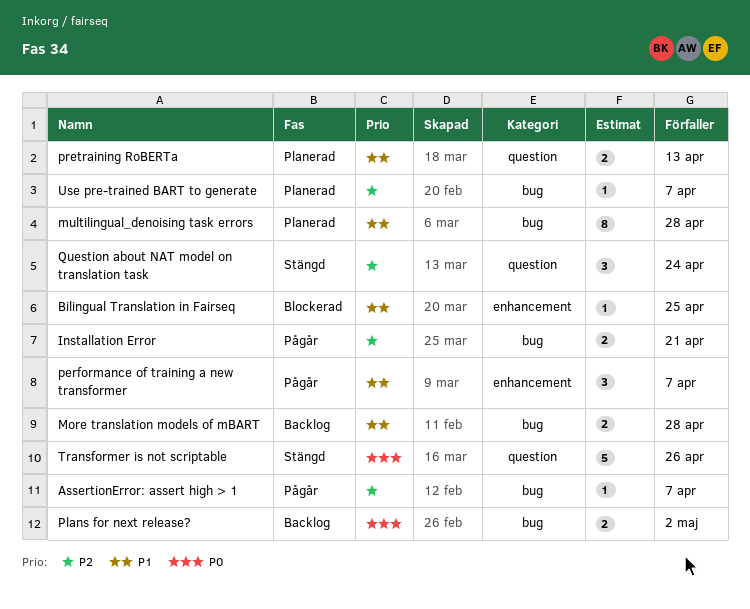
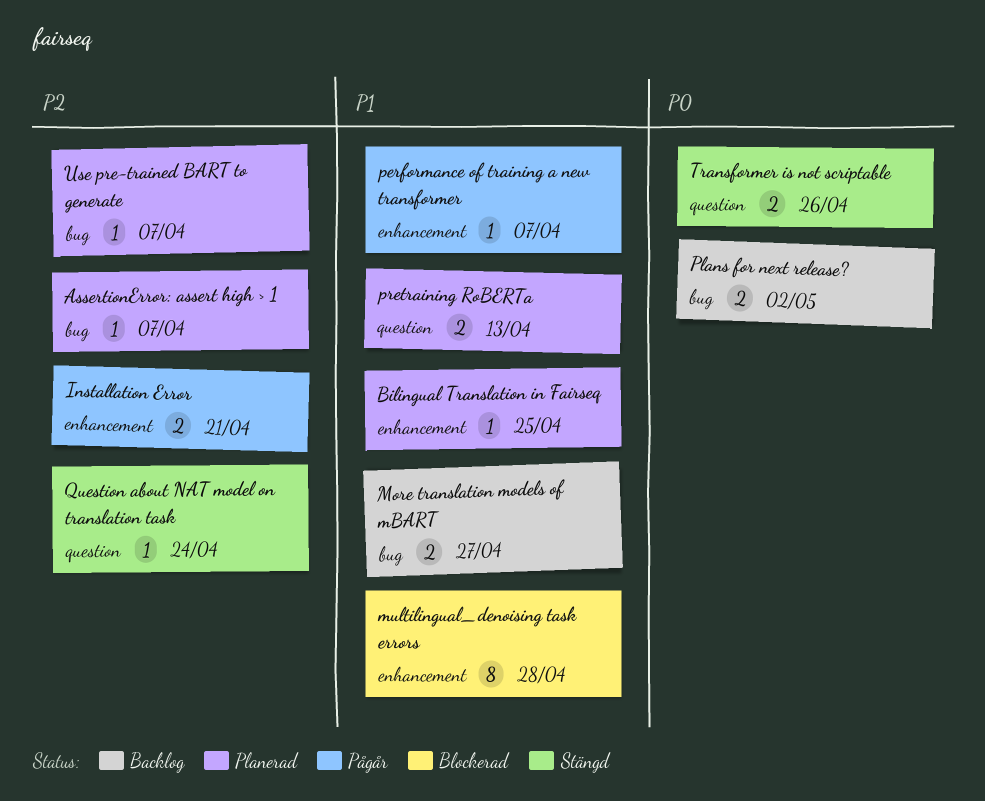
AssertionError: assert high > 1, status: Pågår -> Planerad
Bilingual Translation in Fairseq, status: Blockerad -> Planerad
Installation Error, label: bug -> enhancement
More translation models of mBART, due: Apr 28 -> Apr 27
multilingual_denoising task errors, status: Planerad -> Blockerad
multilingual_denoising task errors, label: bug -> enhancement
performance of training a new transformer, estimate: 3 -> 1
Question about NAT model on translation task, estimate: 3 -> 1
Transformer is not scriptable, estimate: 5 -> 2

